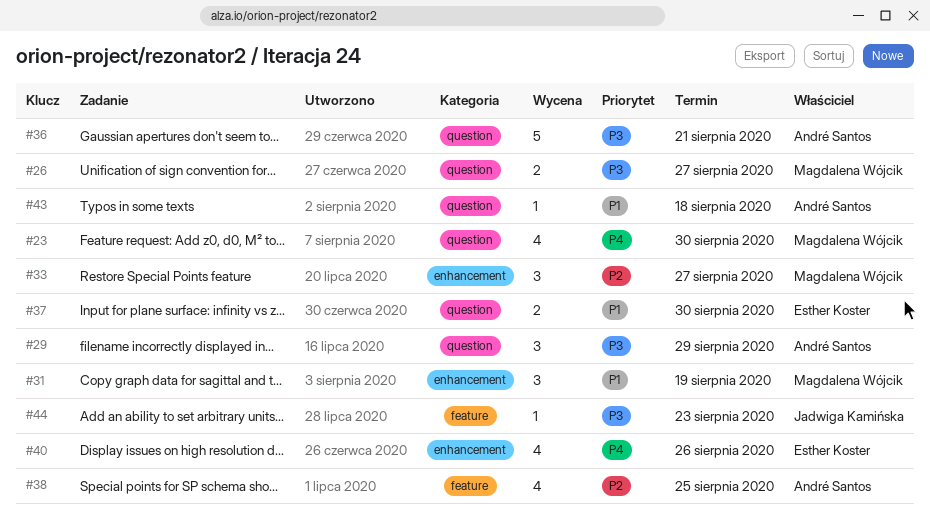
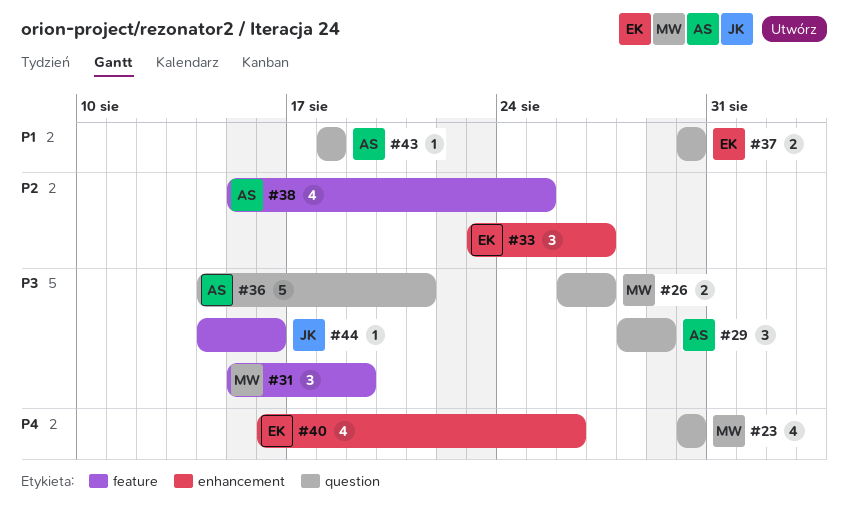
#31, priority: P1 -> P3
#31, label: enhancement -> feature
#33, owner: Magdalena Wójcik -> Esther Koster
#44, due: Aug 23 -> Aug 16

